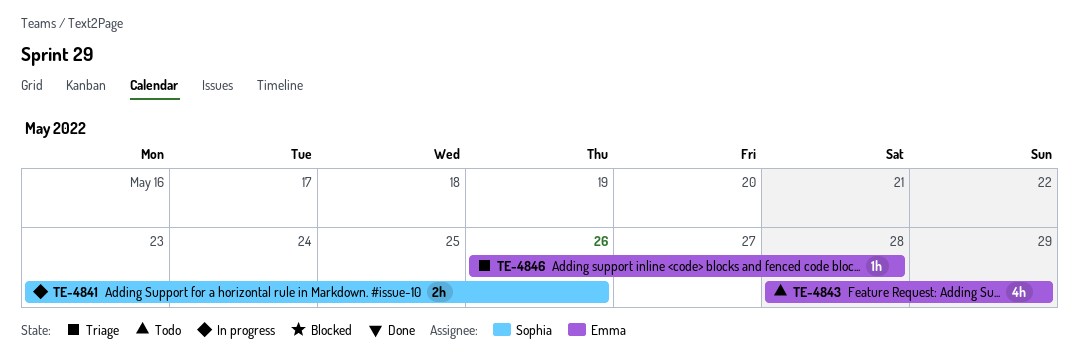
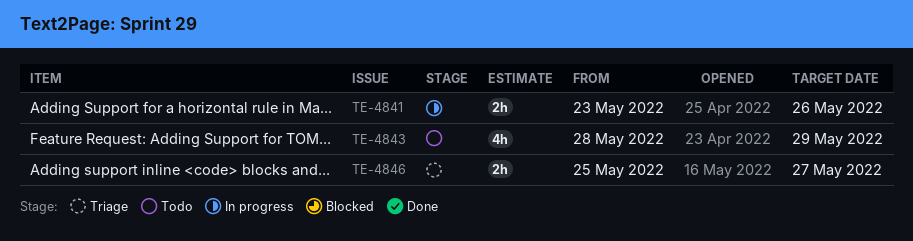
TE-4846, estimate: 1h -> 2h
TE-4846, start: May 26 -> May 25
TE-4846, due: May 28 -> May 27

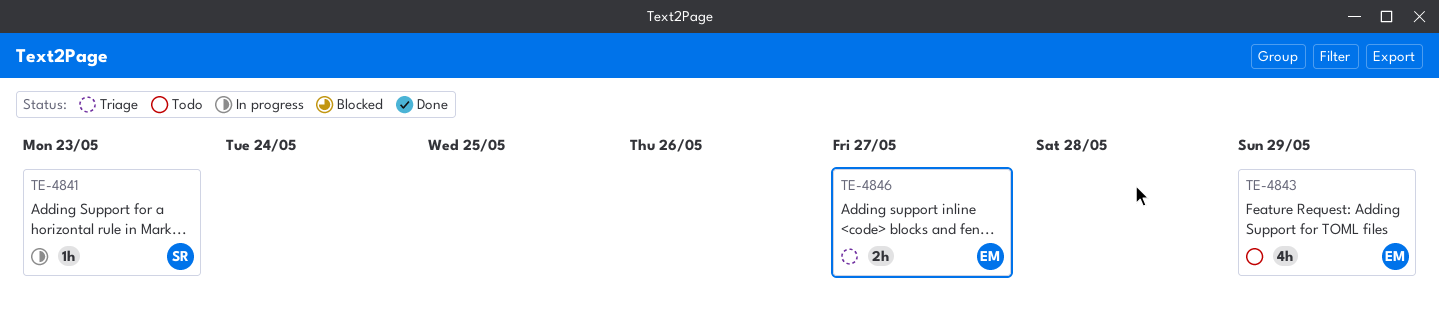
TE-4841, estimate: 2h -> 1h
TE-4841, due: May 26 -> May 23

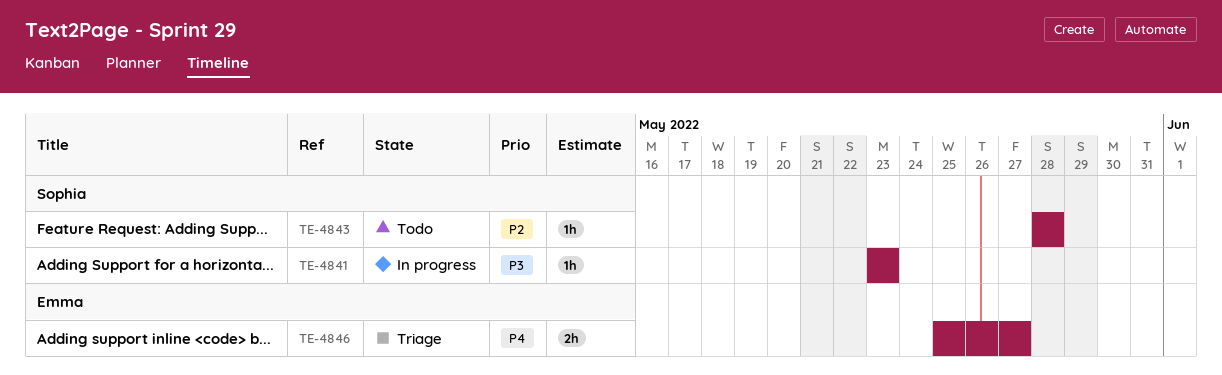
TE-4843, owner: Emma -> Sophia
TE-4843, estimate: 4h -> 1h
TE-4843, due: May 29 -> May 28

